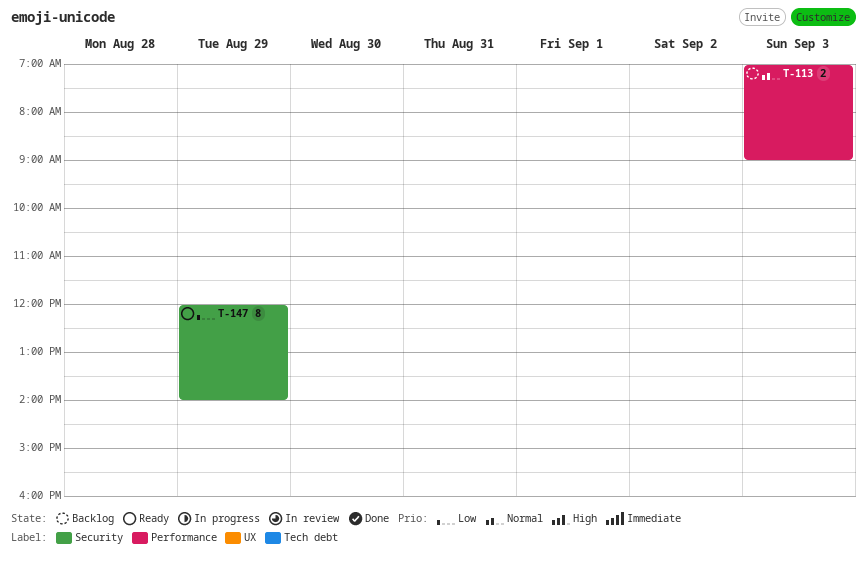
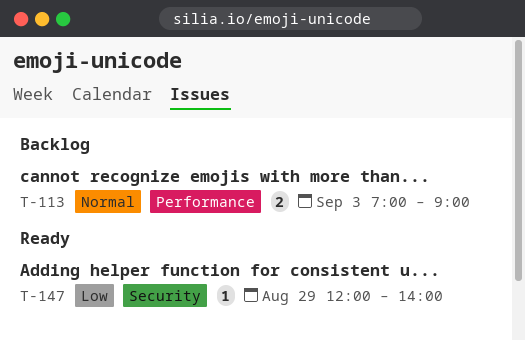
T-147, estimate: 8 -> 1

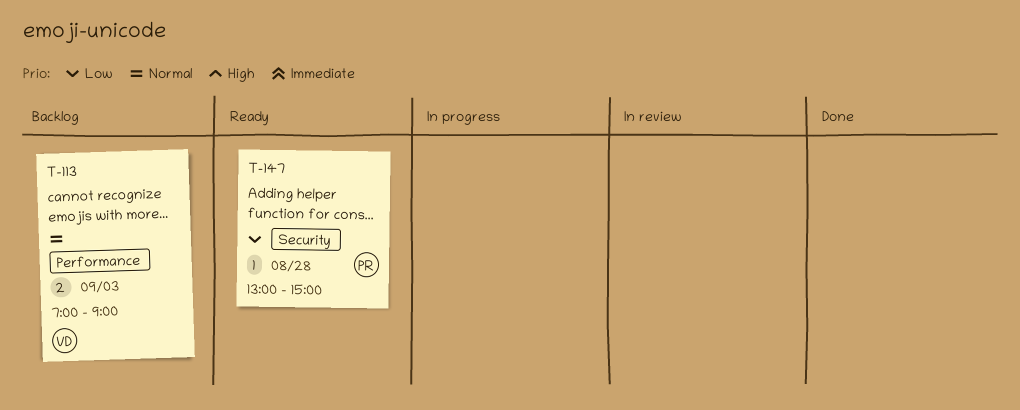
T-147, day: Aug 29 -> Aug 28
T-147, begins: 12:00 -> 13:00
T-147, ends: 14:00 -> 15:00

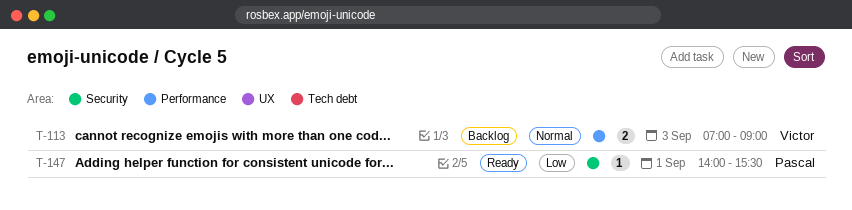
T-147, day: Aug 28 -> Sep 1
T-147, begins: 13:00 -> 14:00
T-147, ends: 15:00 -> 15:30

